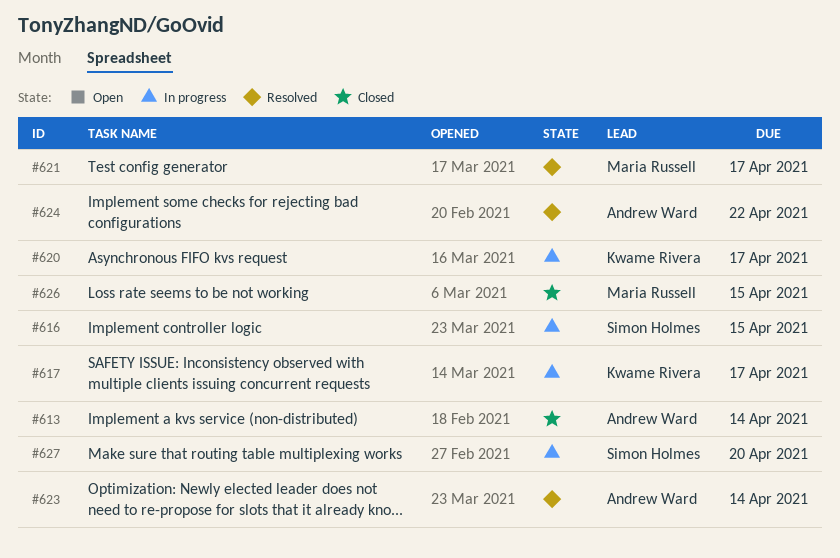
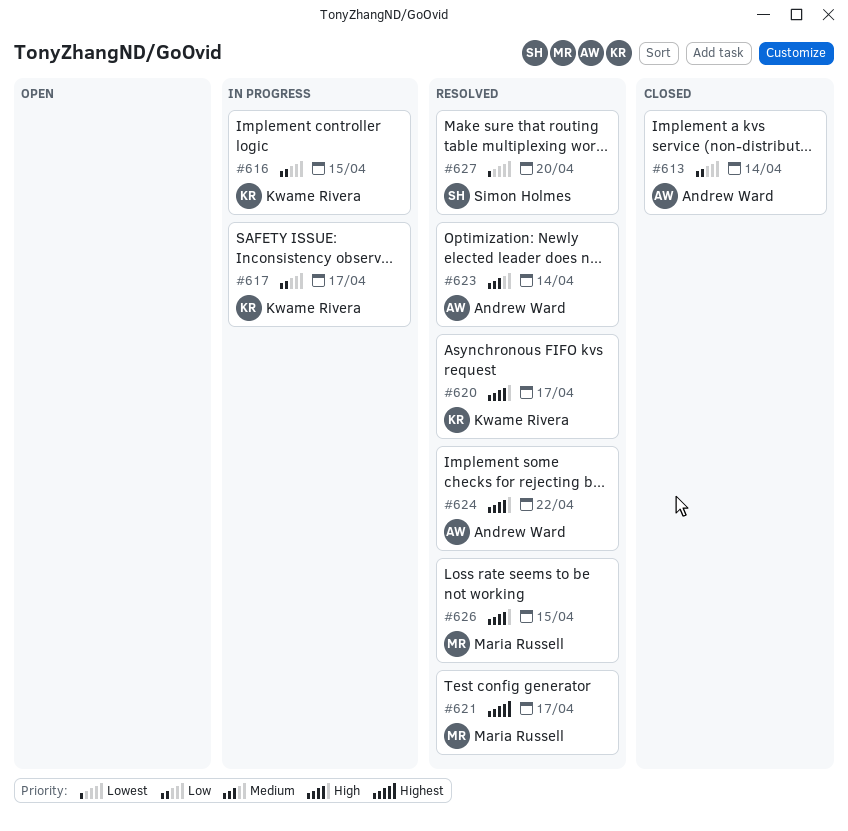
#616, owner: Simon Holmes -> Kwame Rivera
#620, status: In progress -> Resolved
#626, status: Closed -> Resolved
#627, status: In progress -> Resolved

